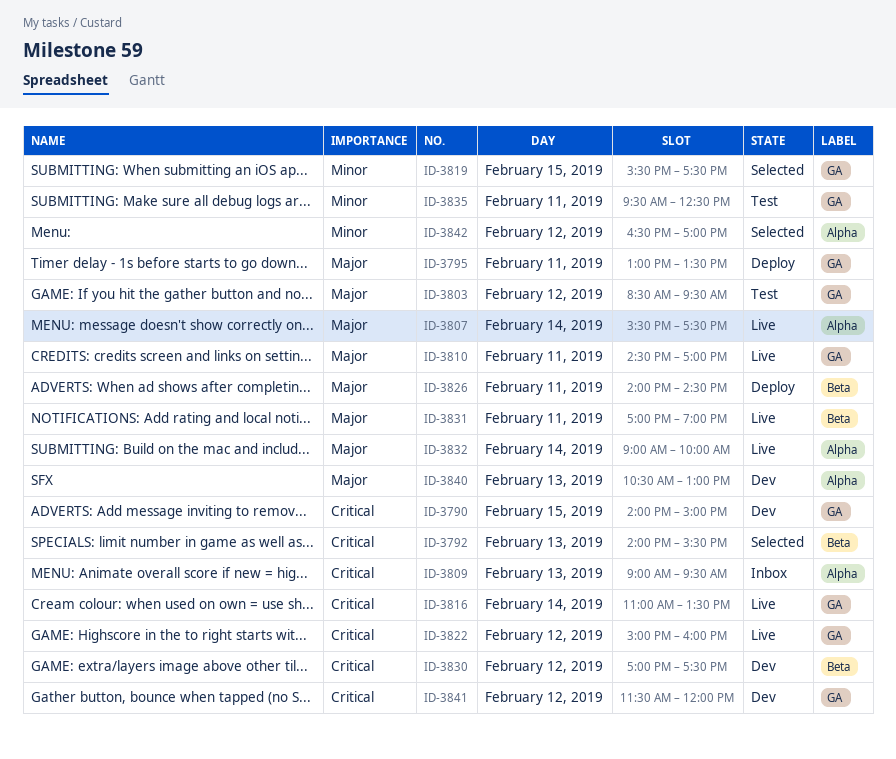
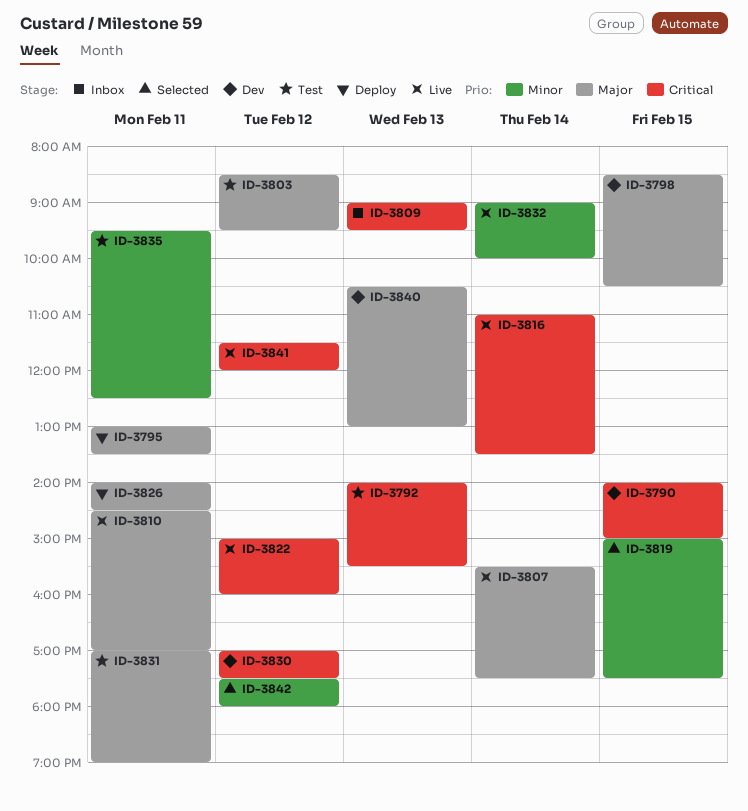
ID-3792, status: Selected -> Test
ID-3798: none -> present
ID-3819, begins: 15:30 -> 15:00
ID-3831, status: Live -> Test
ID-3832, priority: Major -> Minor
ID-3841, status: Dev -> Live
ID-3842, begins: 16:30 -> 17:30
ID-3842, ends: 17:00 -> 18:00

